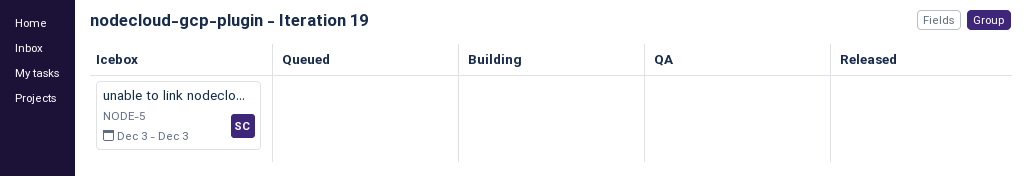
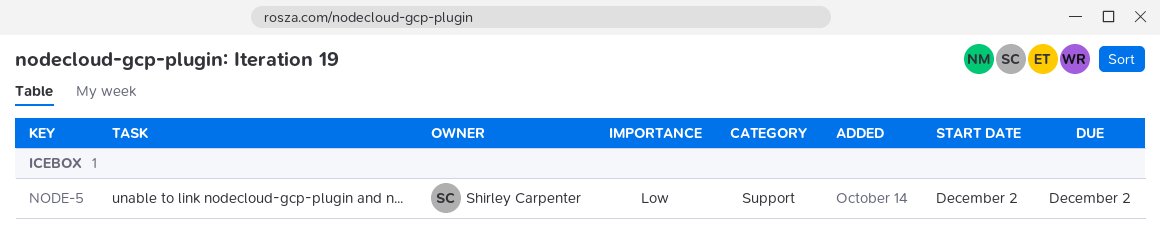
NODE-5, start: Dec 3 -> Dec 2
NODE-5, due: Dec 3 -> Dec 2

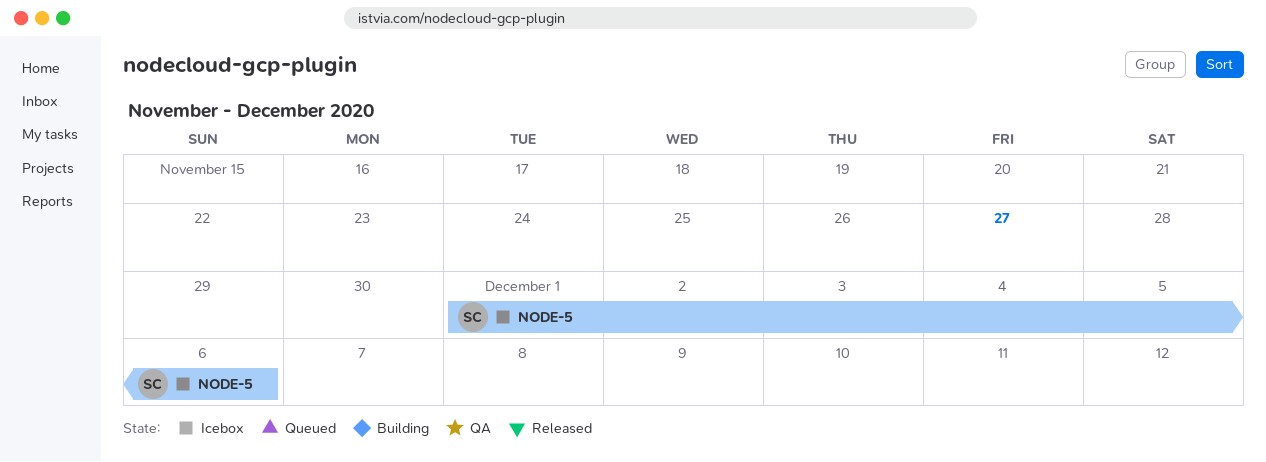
NODE-5, start: Dec 2 -> Dec 1
NODE-5, due: Dec 2 -> Dec 6

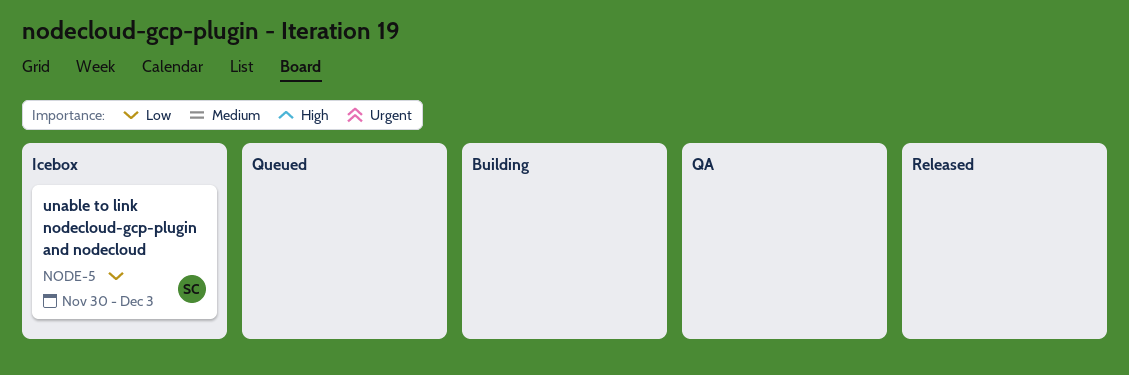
NODE-5, start: Dec 1 -> Nov 30
NODE-5, due: Dec 6 -> Dec 3

